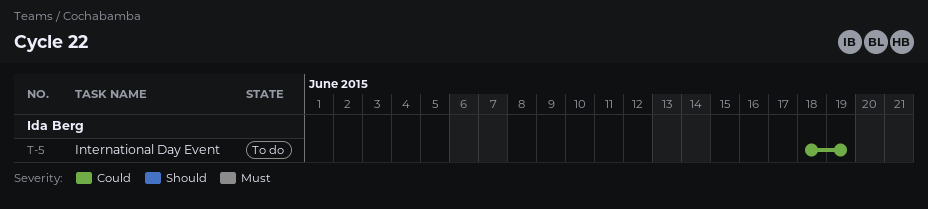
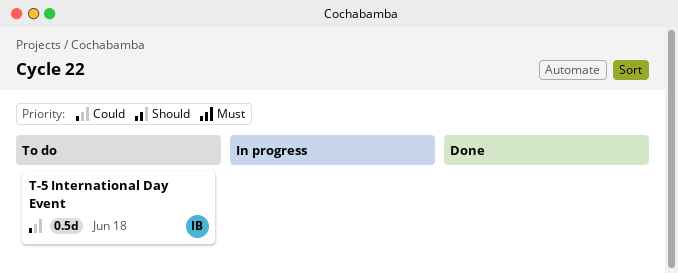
T-5, due: Jun 19 -> Jun 18

